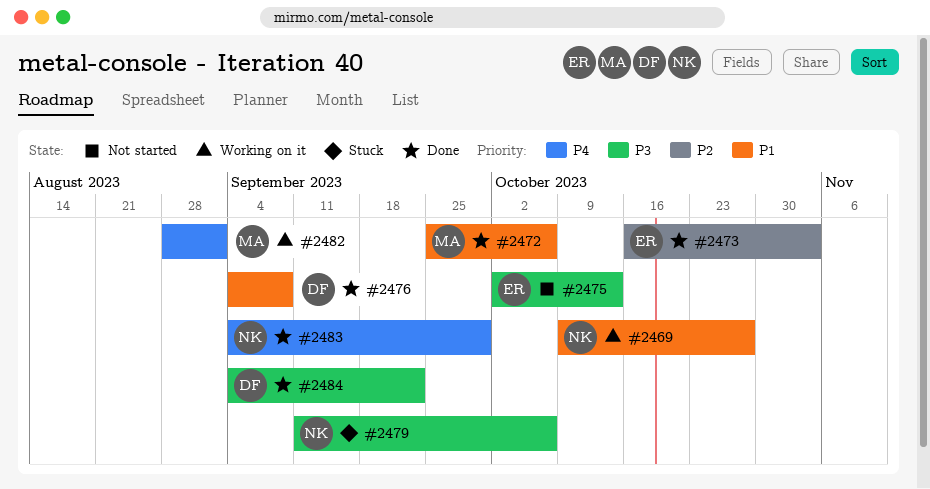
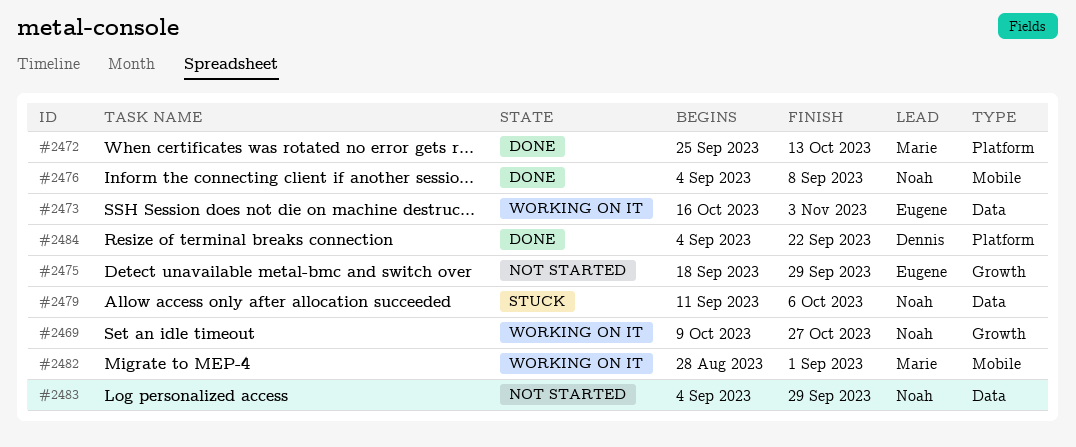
#2472, due: Oct 6 -> Oct 13
#2473, status: Done -> Working on it
#2475, start: Oct 2 -> Sep 18
#2475, due: Oct 13 -> Sep 29
#2476, owner: Dennis -> Noah
#2483, status: Done -> Not started

